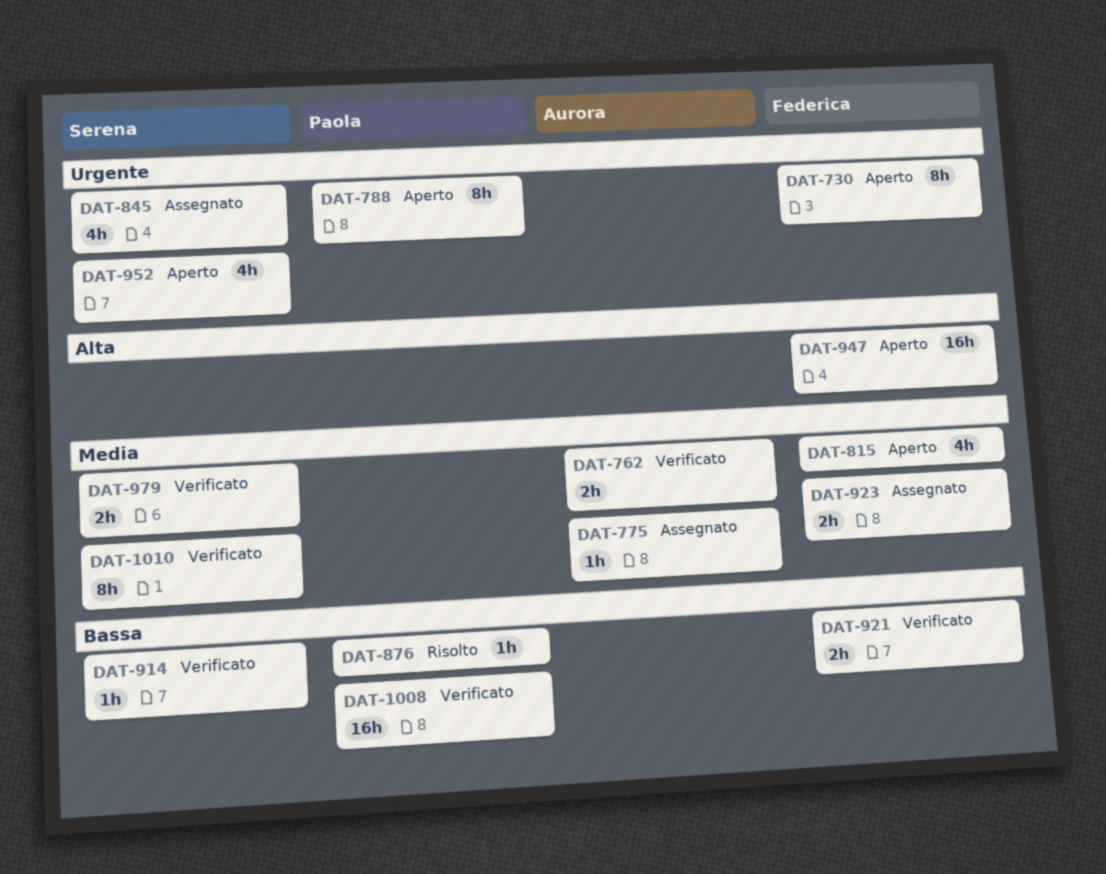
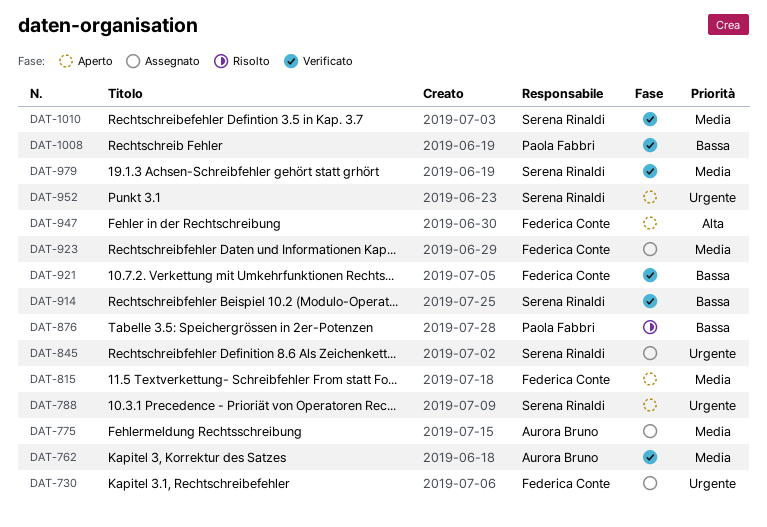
DAT-730, status: Aperto -> Assegnato
DAT-788, owner: Paola Fabbri -> Serena Rinaldi

